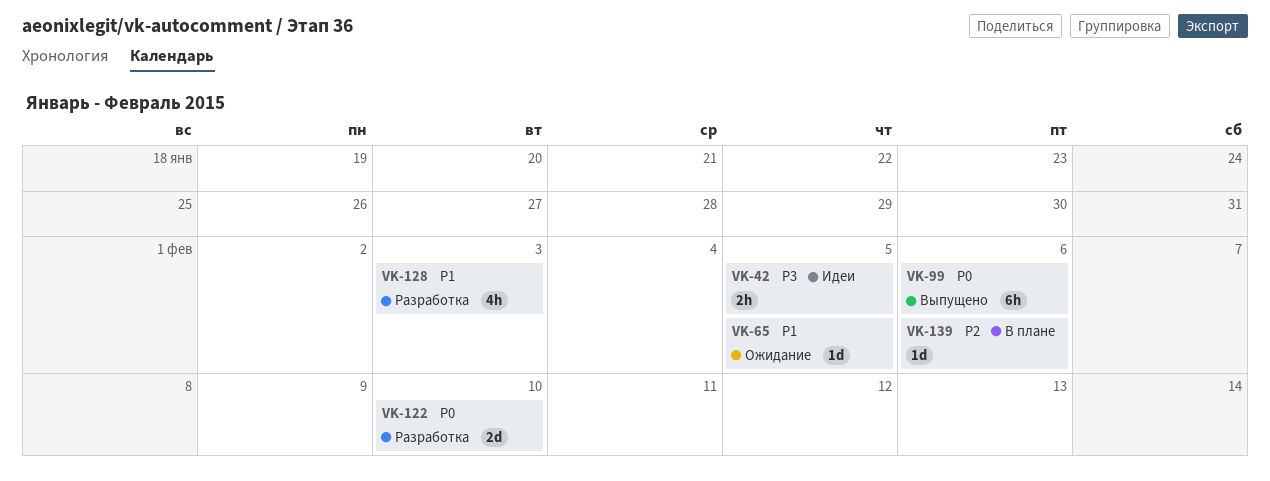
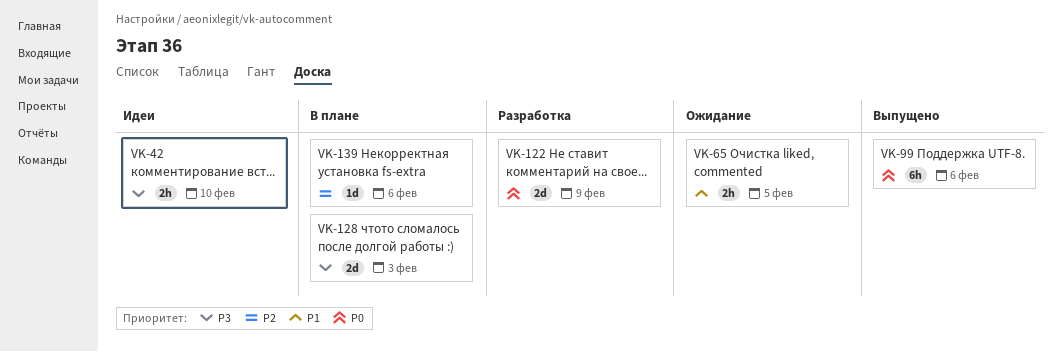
VK-42, due: Feb 5 -> Feb 10
VK-65, estimate: 1d -> 2h
VK-122, due: Feb 10 -> Feb 9
VK-128, status: Разработка -> В плане
VK-128, priority: P1 -> P3
VK-128, estimate: 4h -> 2d

